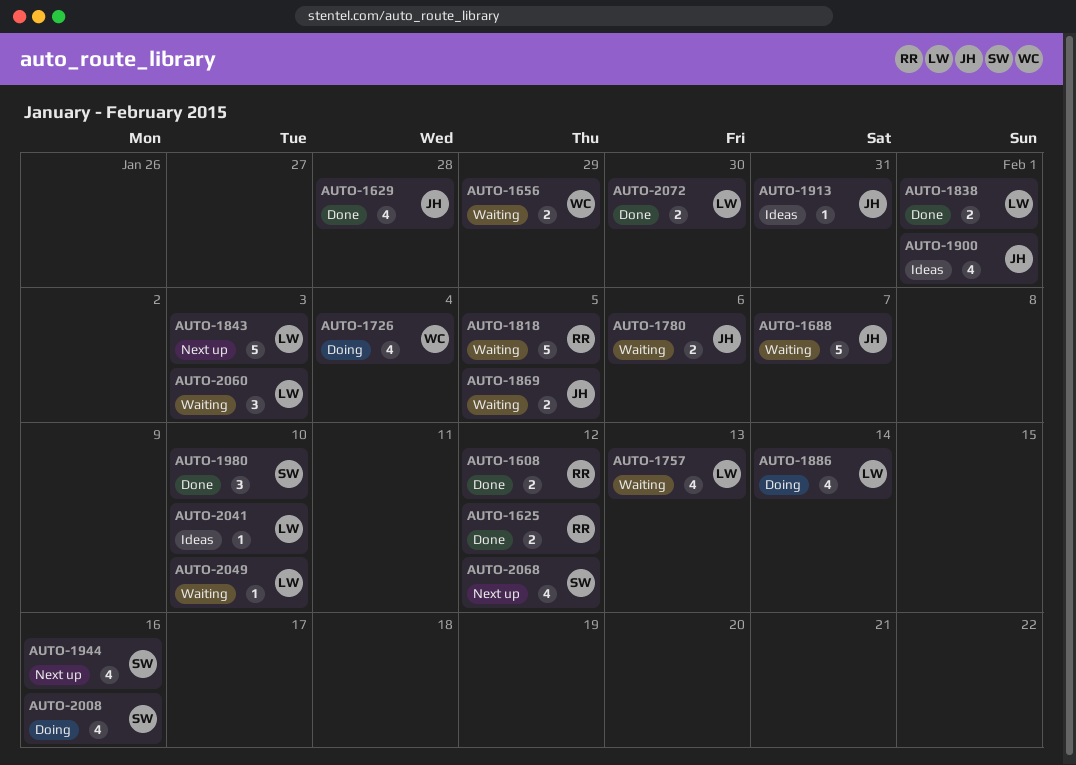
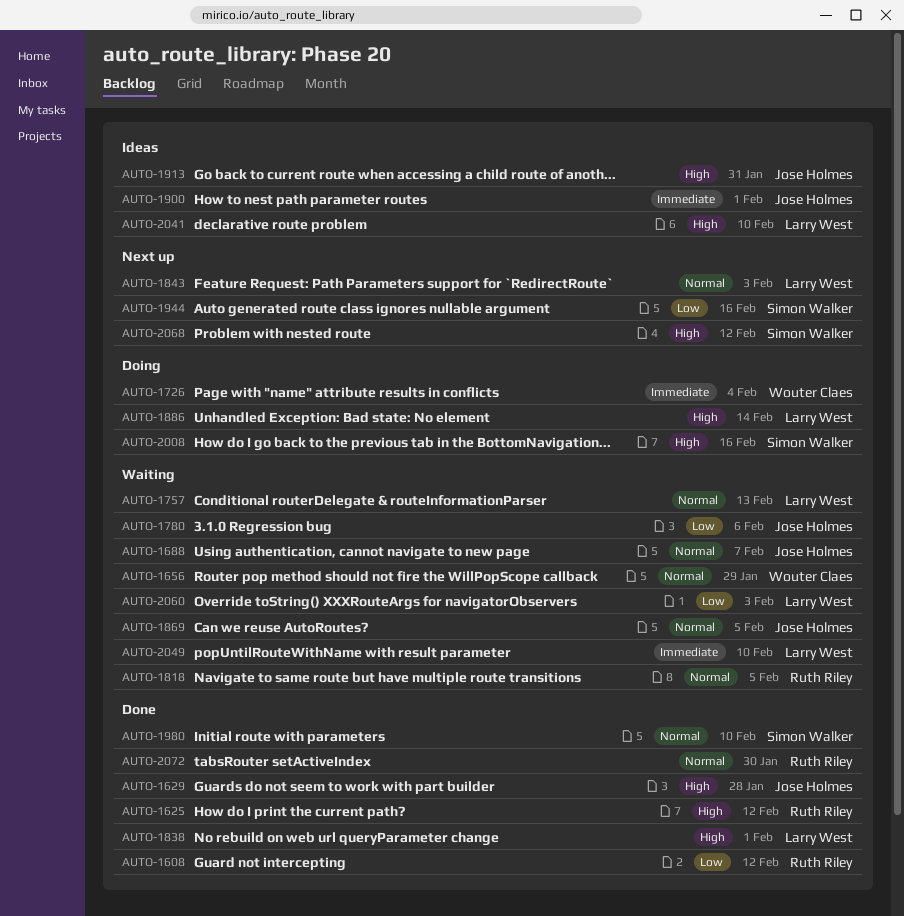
AUTO-2072, owner: Larry West -> Ruth Riley

